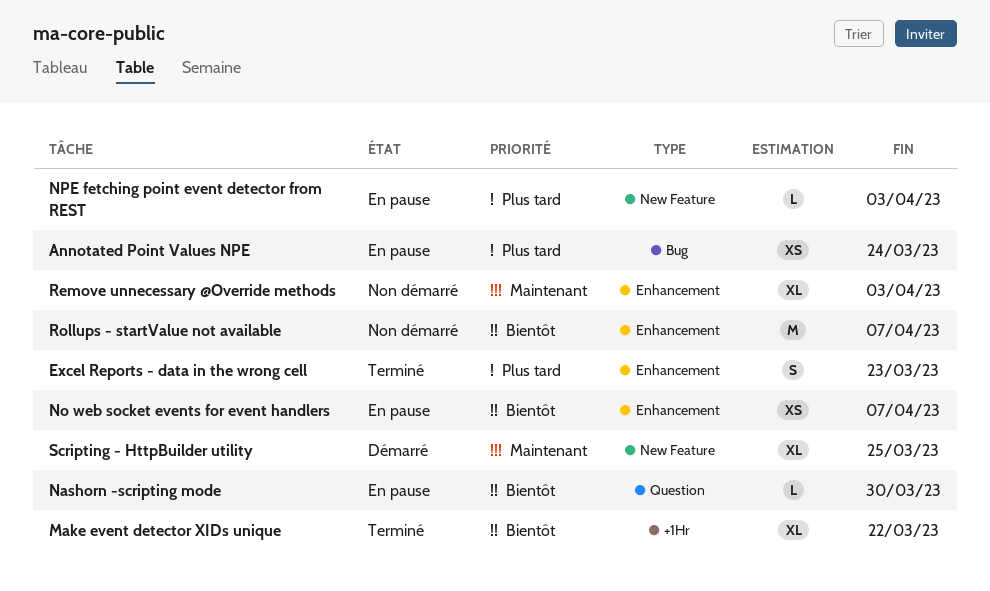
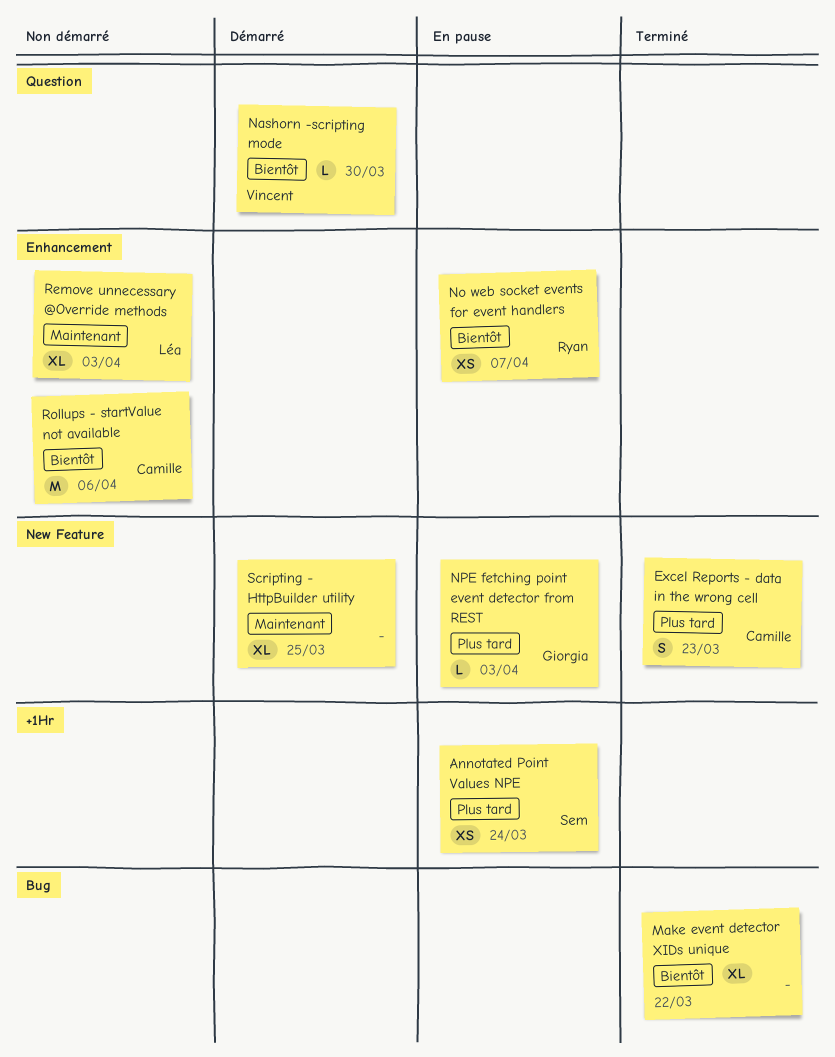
Annotated Point Values NPE, label: Bug -> +1Hr
Excel Reports - data in the wrong cell, label: Enhancement -> New Feature
Make event detector XIDs unique, label: +1Hr -> Bug
Nashorn -scripting mode, status: En pause -> Démarré
Rollups - startValue not available, due: Apr 7 -> Apr 6

